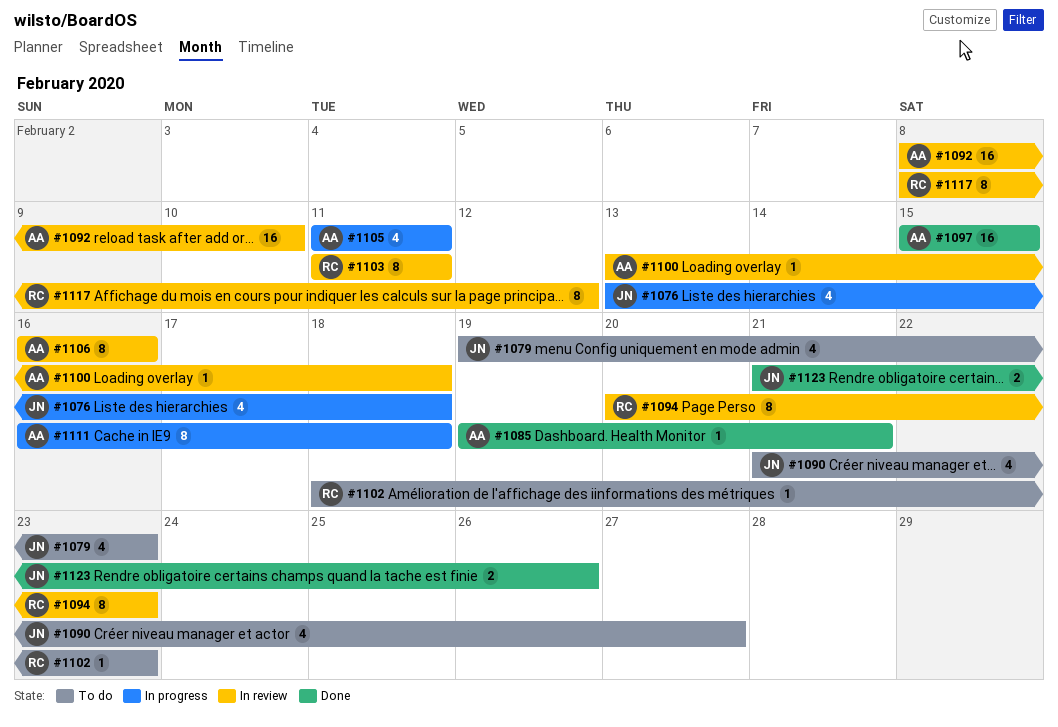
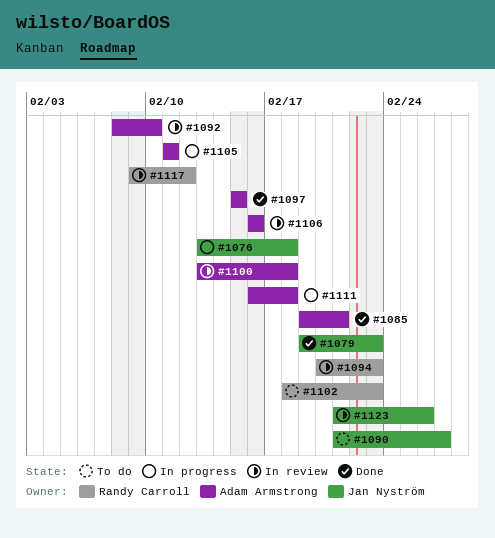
#1079, status: To do -> Done
#1103: present -> none
#1117, start: Feb 8 -> Feb 9
#1123, status: Done -> In review

